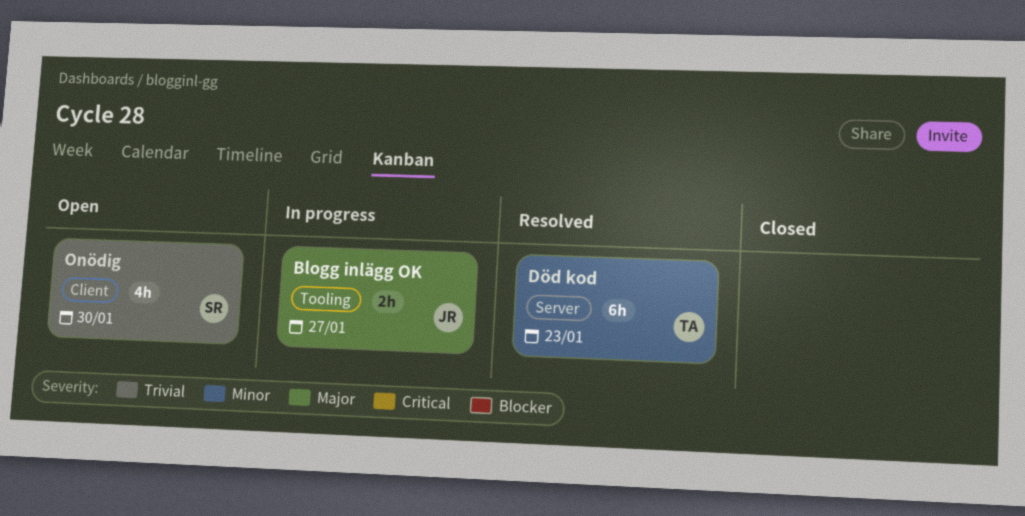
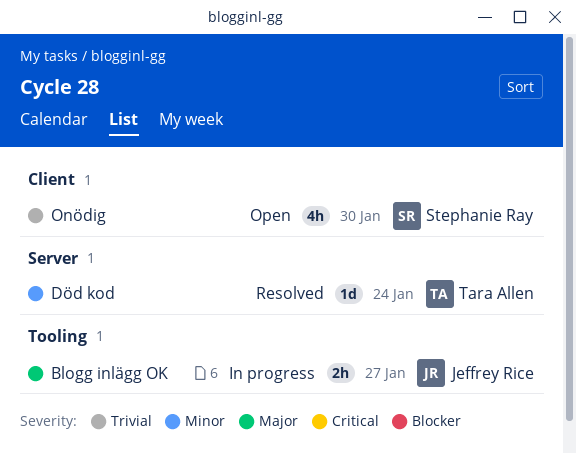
Död kod, estimate: 6h -> 1d
Död kod, due: Jan 23 -> Jan 24

